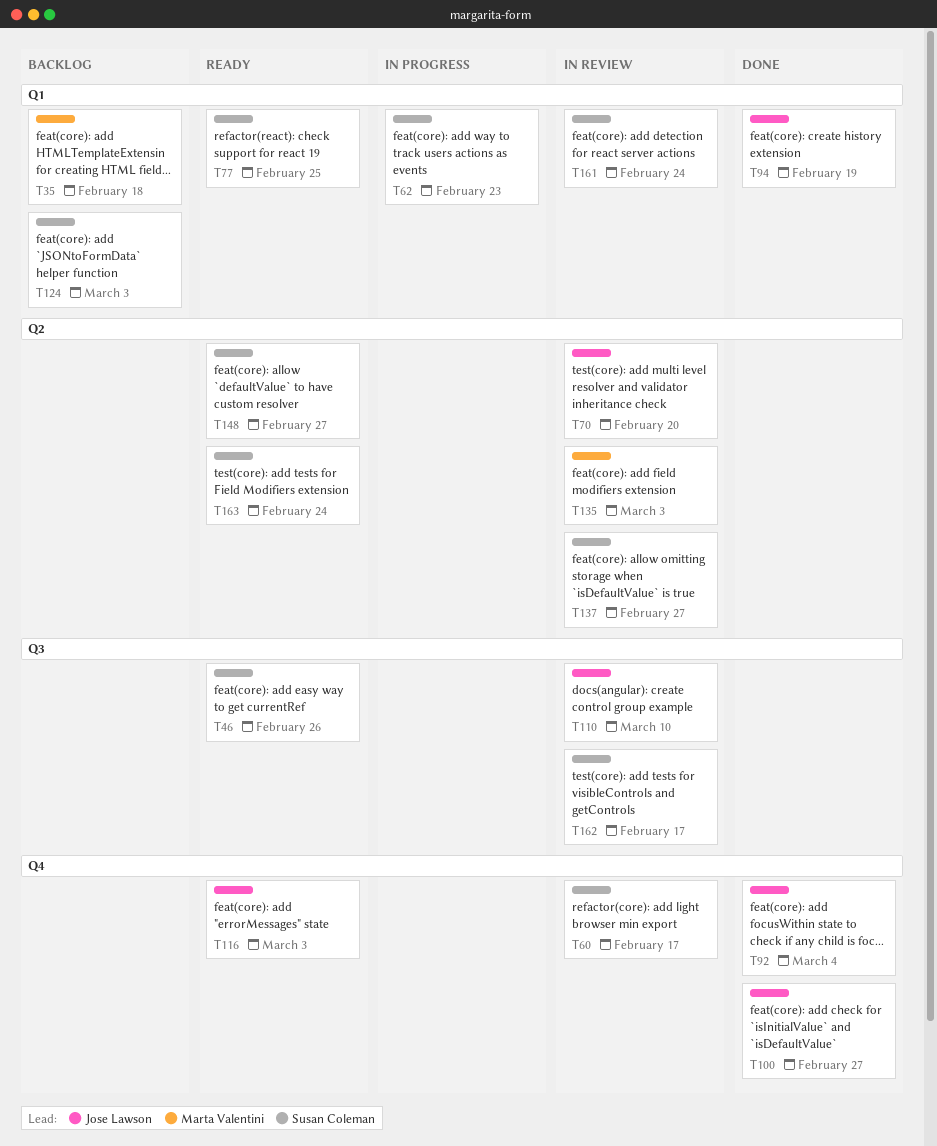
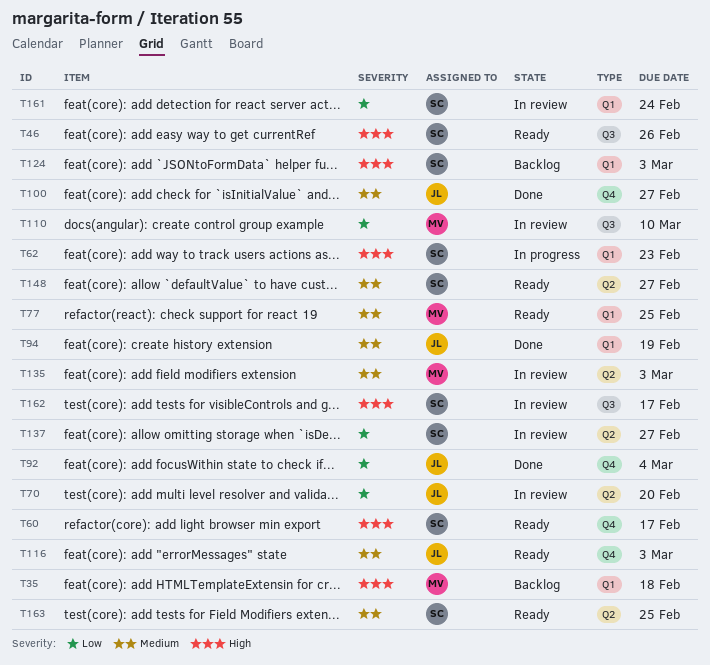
T60, status: In review -> Ready
T77, owner: Susan Coleman -> Marta Valentini
T110, owner: Jose Lawson -> Marta Valentini
T163, due: Feb 24 -> Feb 25

